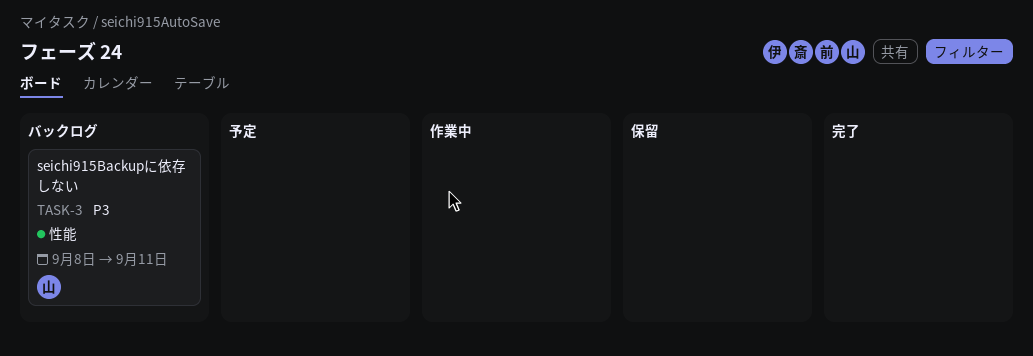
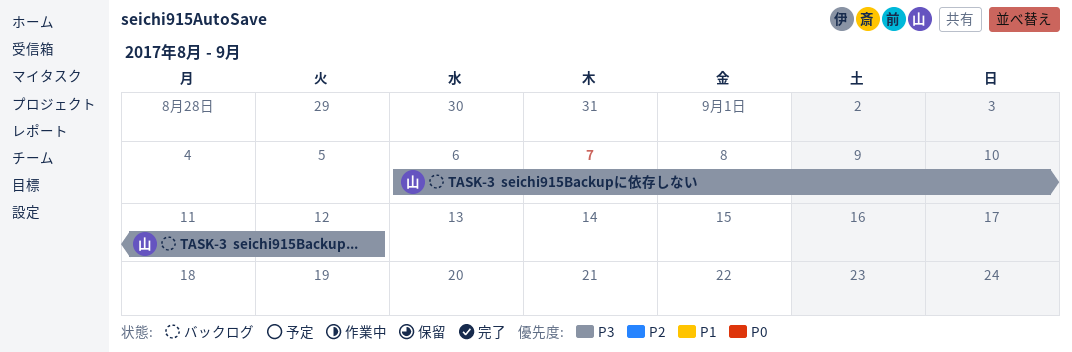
TASK-3, start: Sep 8 -> Sep 6
TASK-3, due: Sep 11 -> Sep 12

